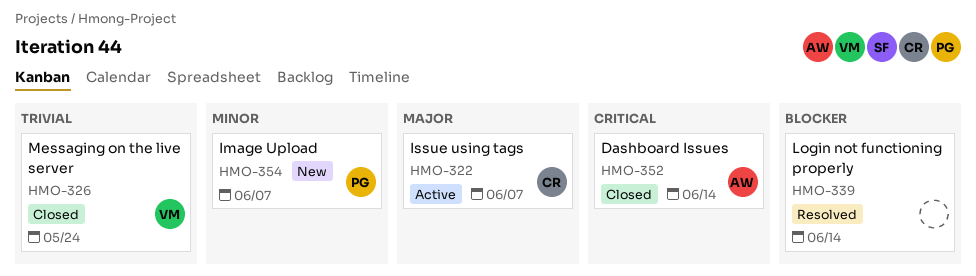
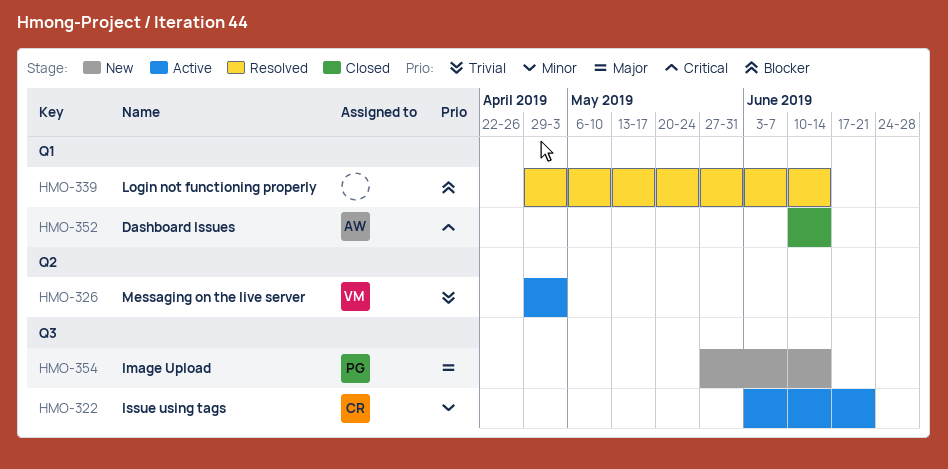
HMO-322, priority: Major -> Minor
HMO-322, due: Jun 7 -> Jun 21
HMO-326, status: Closed -> Active
HMO-326, due: May 24 -> May 3
HMO-354, priority: Minor -> Major
HMO-354, due: Jun 7 -> Jun 14

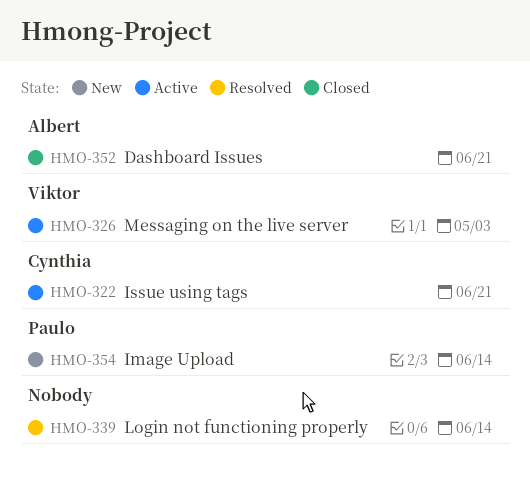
HMO-352, due: Jun 14 -> Jun 21

